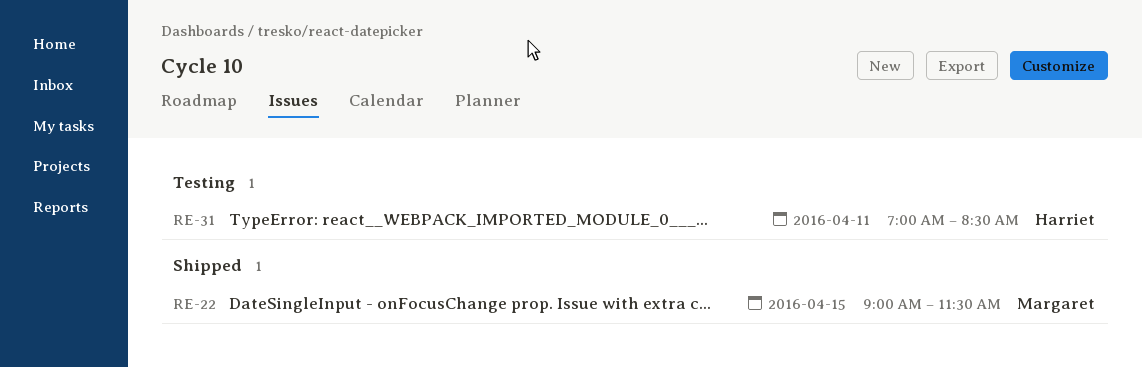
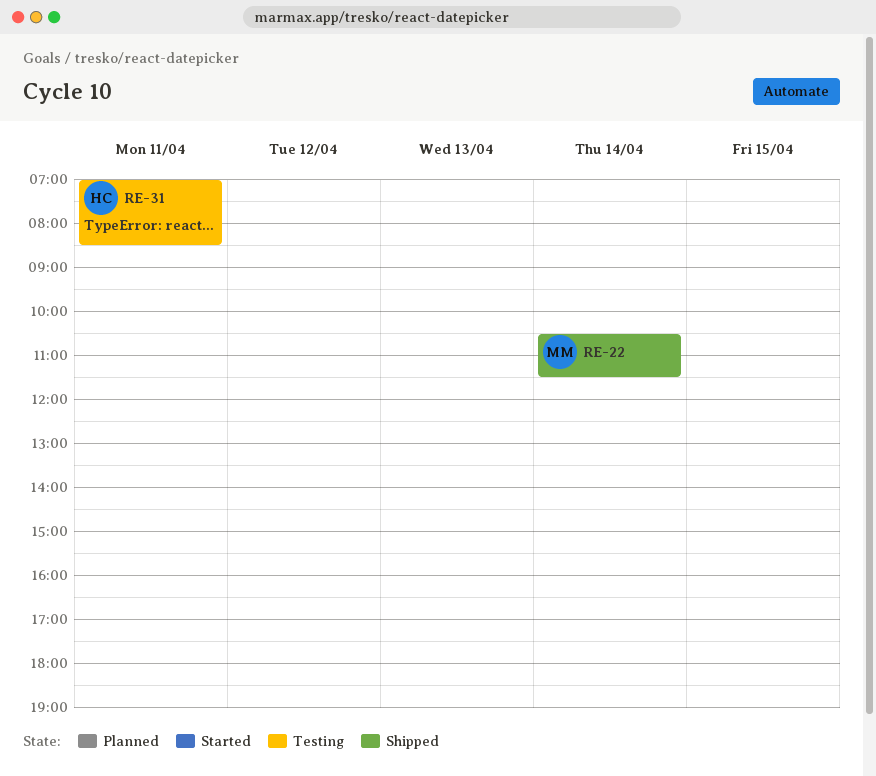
RE-22, day: Apr 15 -> Apr 14
RE-22, begins: 09:00 -> 10:30

